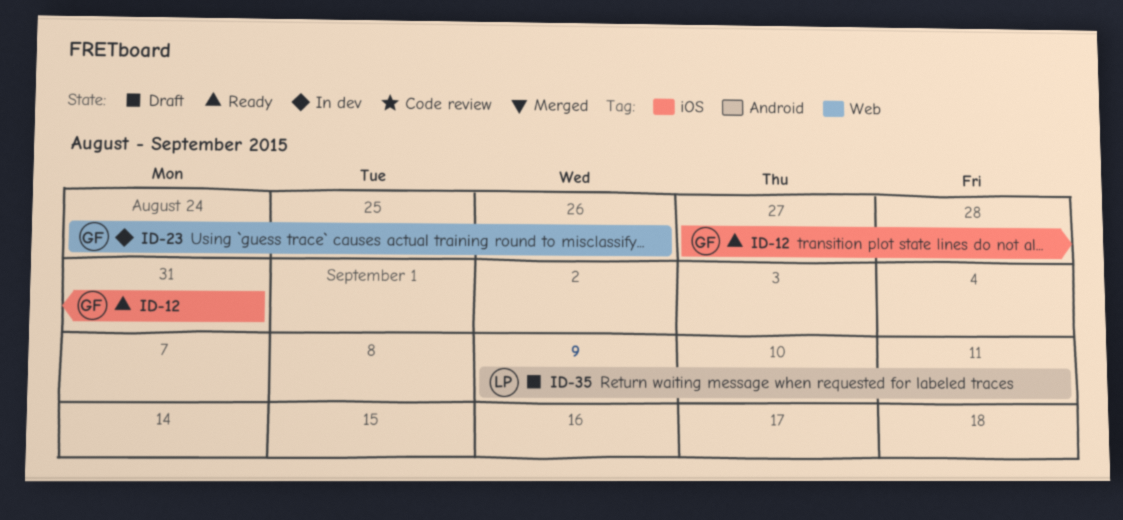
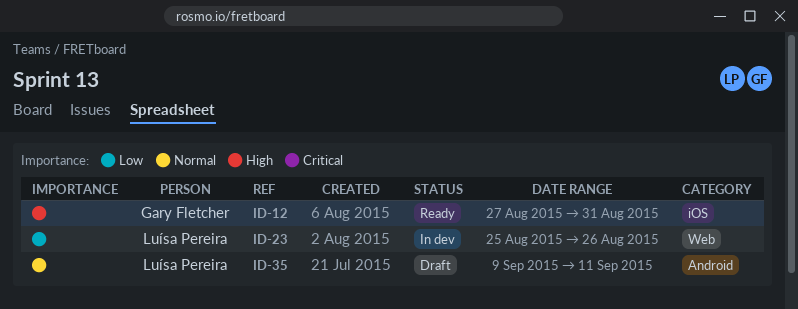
ID-23, owner: Gary Fletcher -> Luísa Pereira
ID-23, start: Aug 24 -> Aug 25

